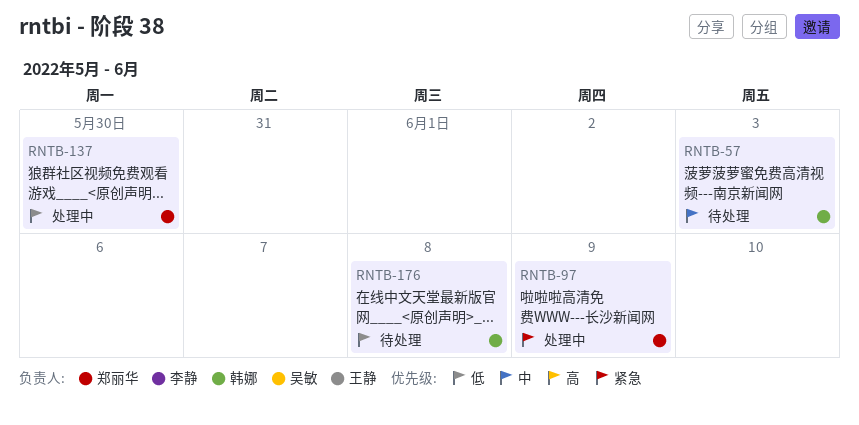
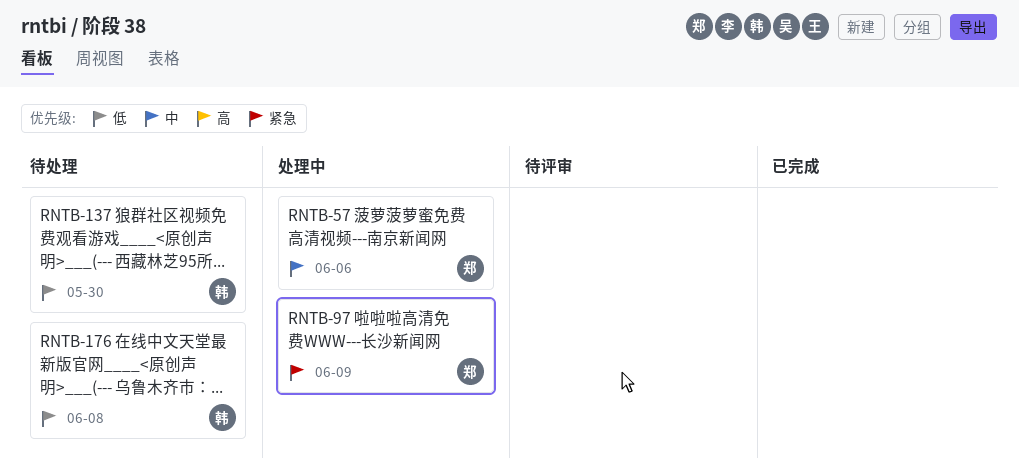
RNTB-57, status: 待处理 -> 处理中
RNTB-57, owner: 韩娜 -> 郑丽华
RNTB-57, due: Jun 3 -> Jun 6
RNTB-137, status: 处理中 -> 待处理
RNTB-137, owner: 郑丽华 -> 韩娜

